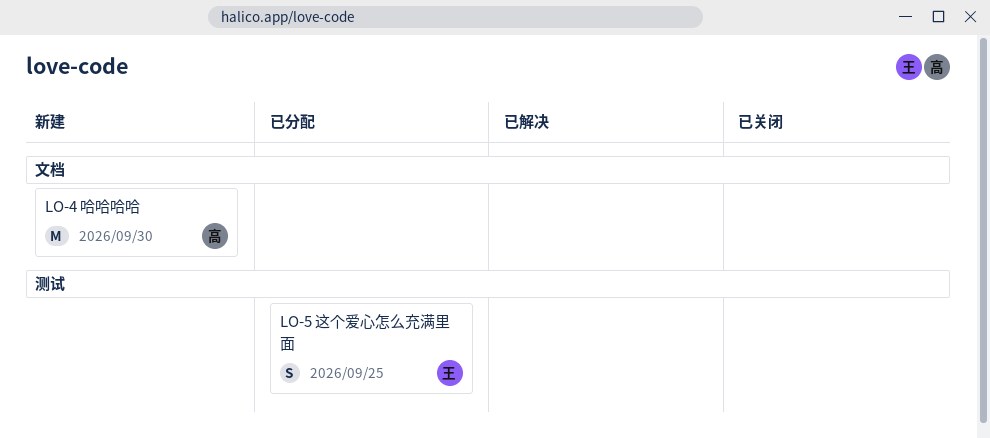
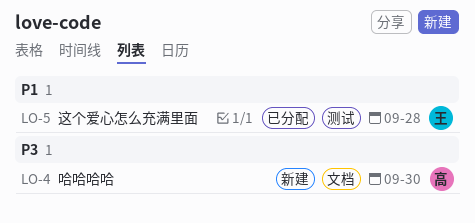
LO-5, due: Sep 25 -> Sep 28

